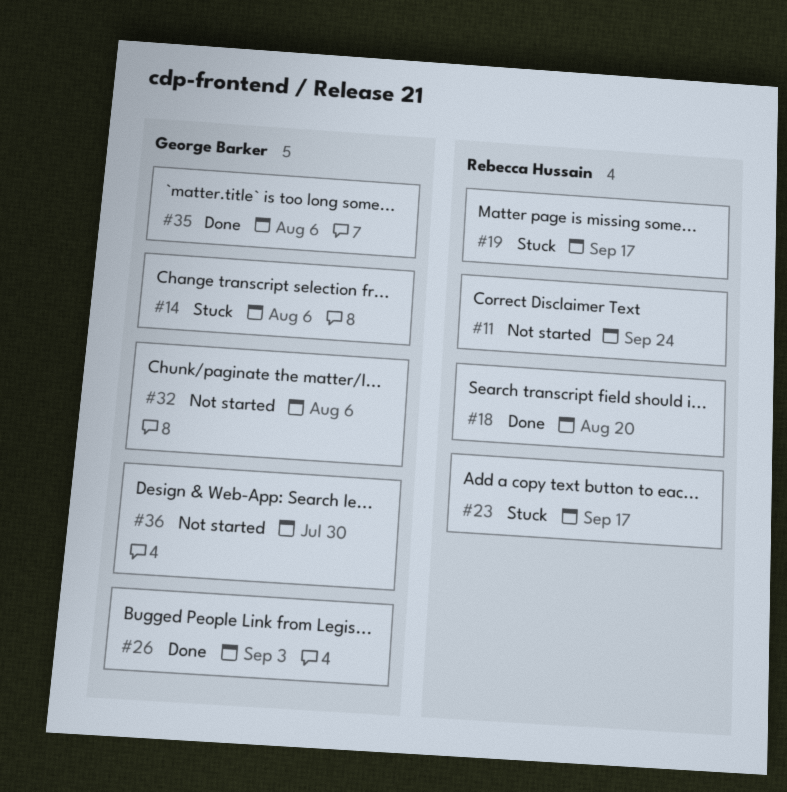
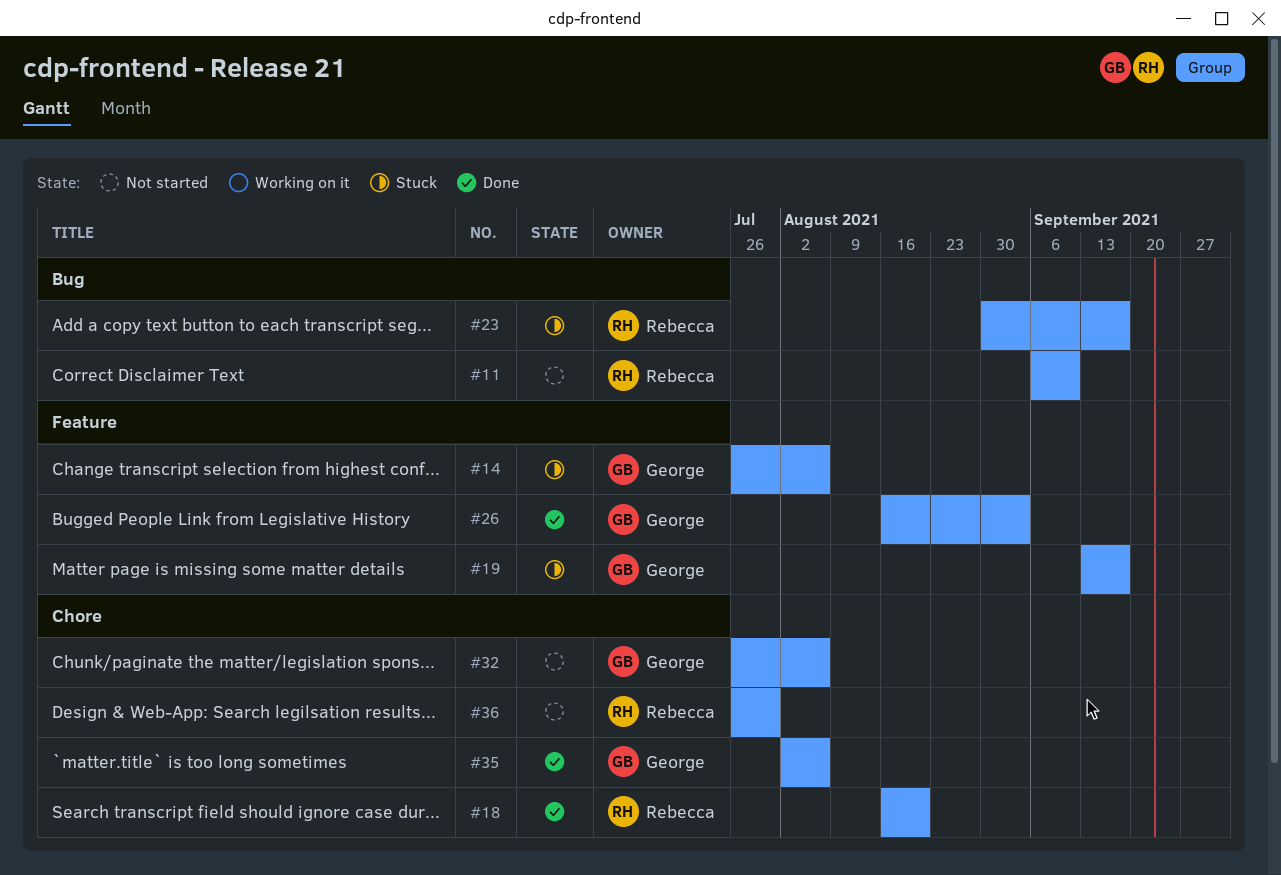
#11, due: Sep 24 -> Sep 10
#19, owner: Rebecca Hussain -> George Barker
#36, owner: George Barker -> Rebecca Hussain

